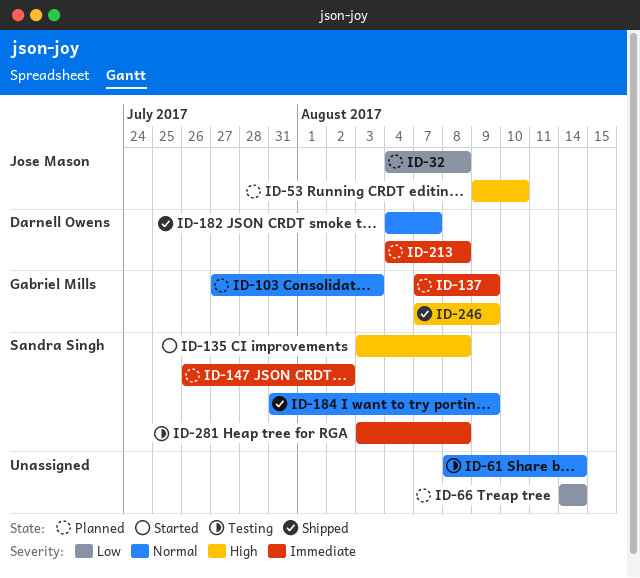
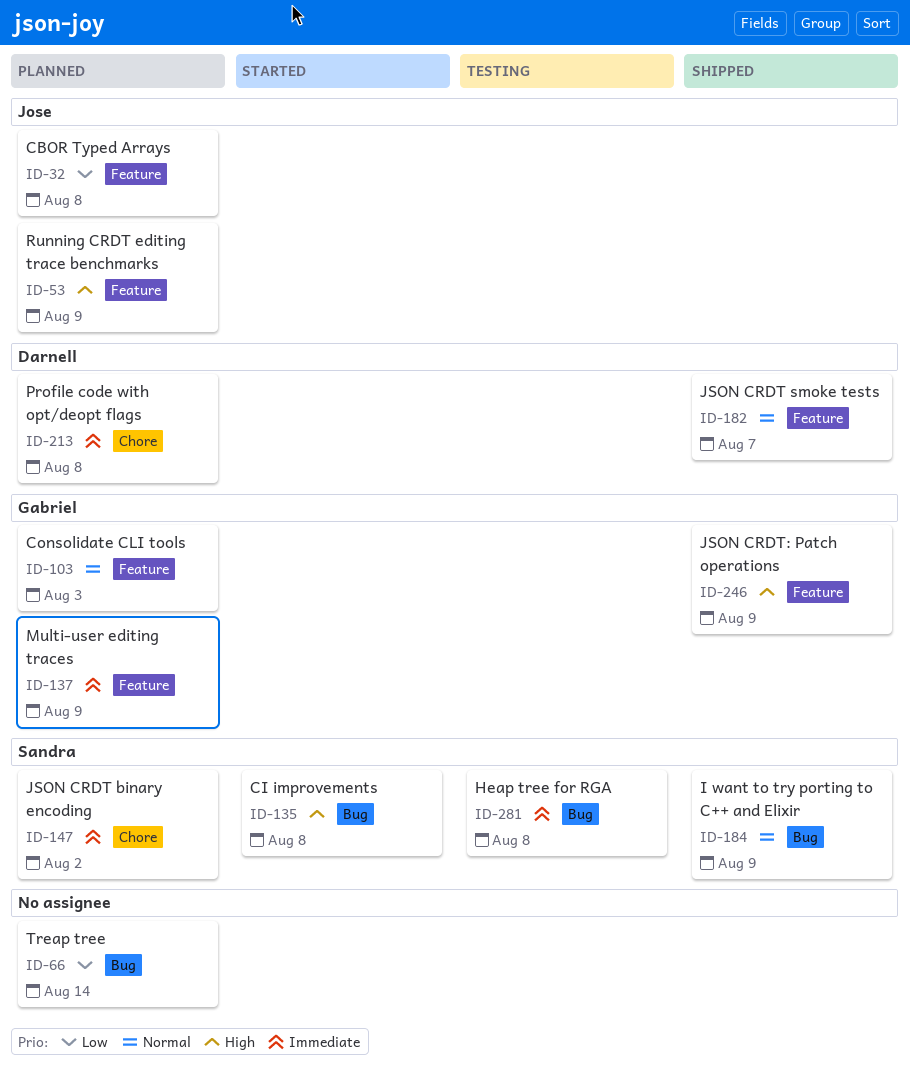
ID-53, due: Aug 10 -> Aug 9
ID-61: present -> none

